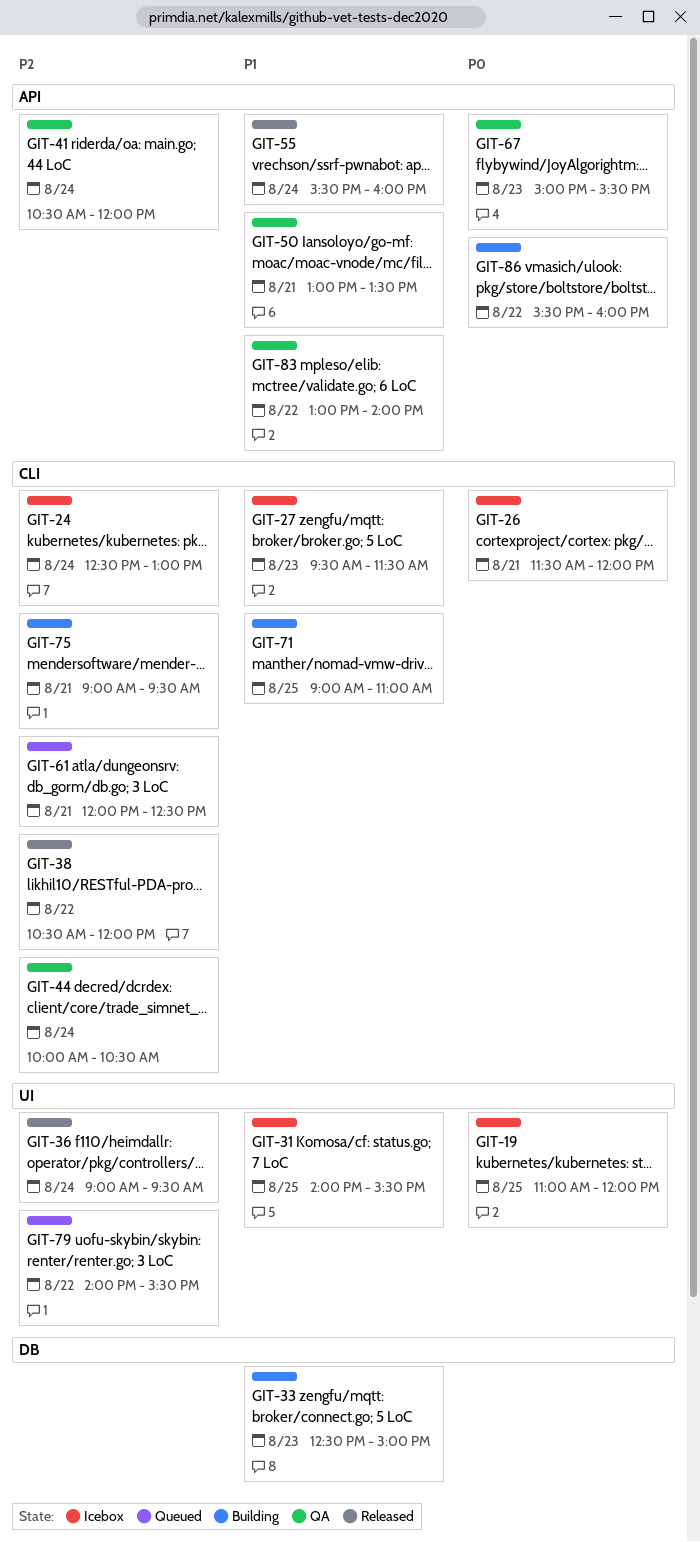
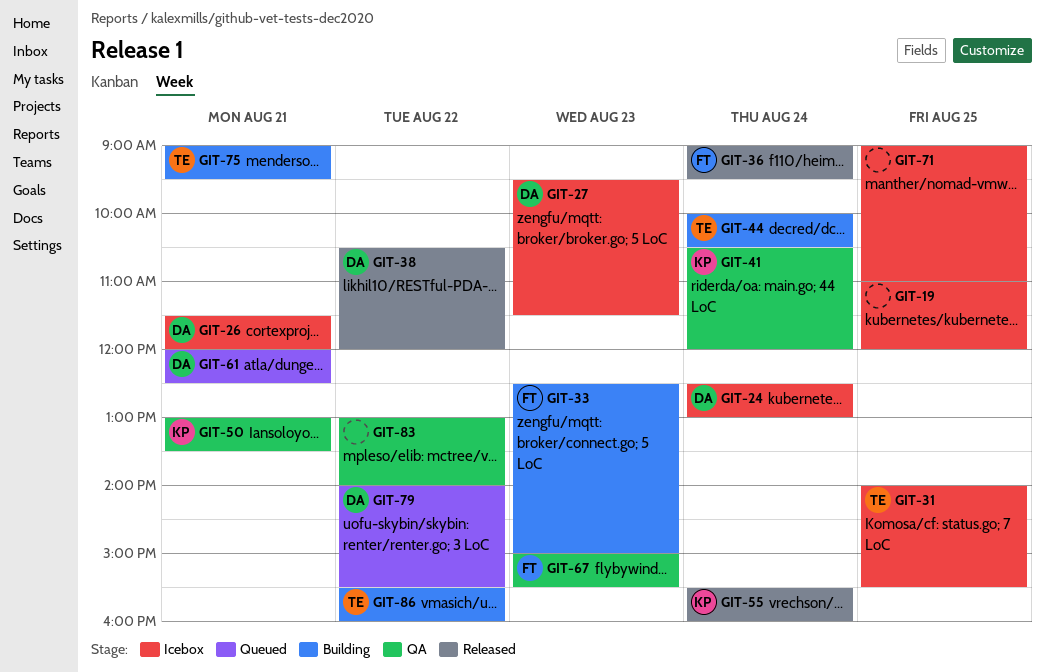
GIT-44, status: QA -> Building
GIT-71, status: Building -> Icebox

